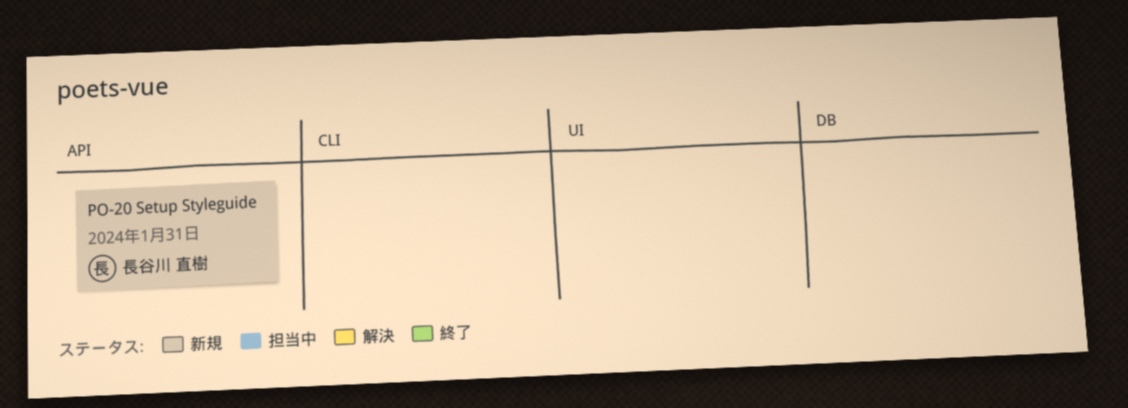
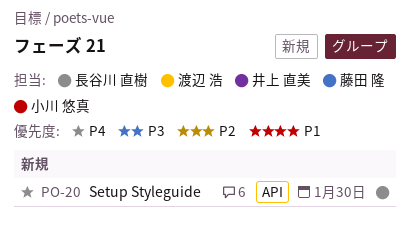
PO-20, due: Jan 31 -> Jan 30

